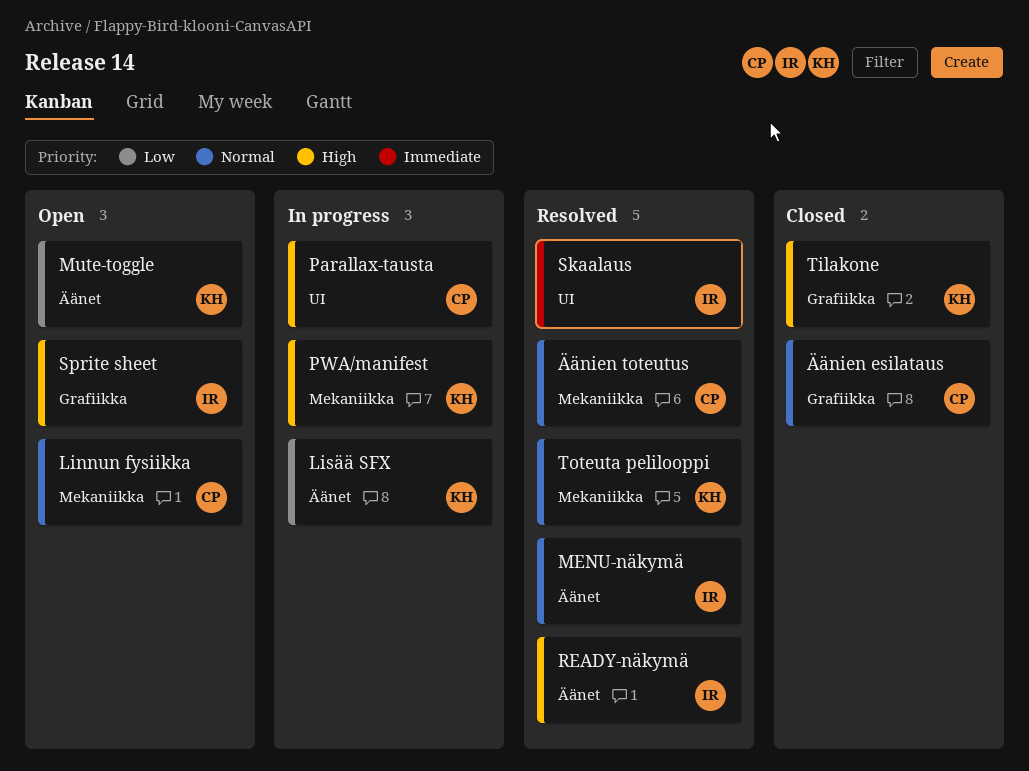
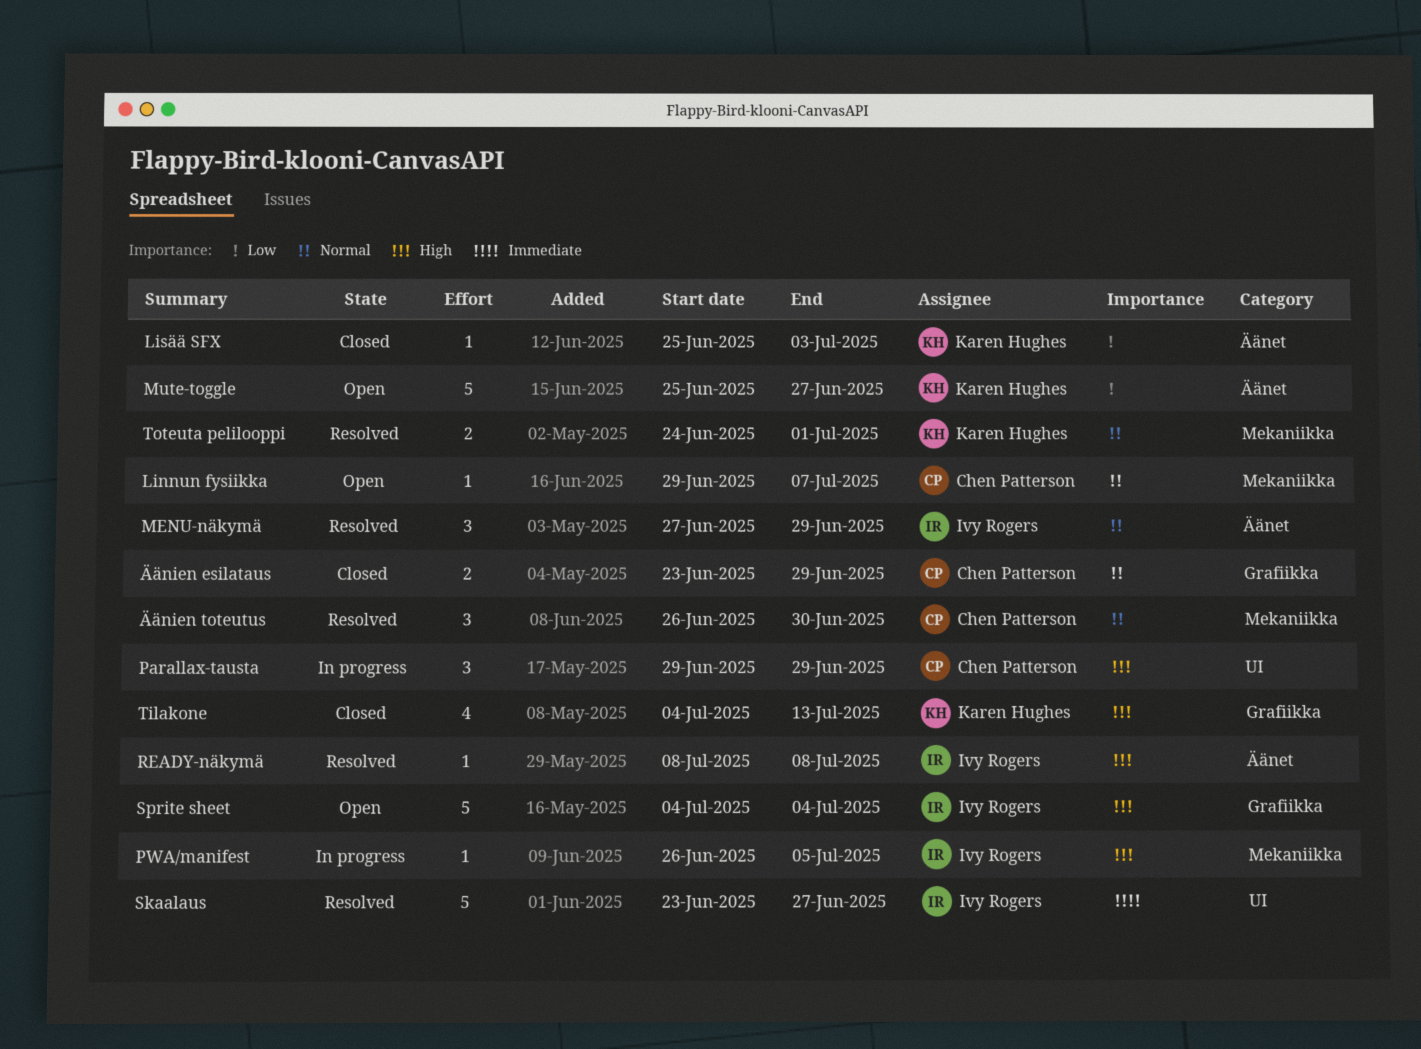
Lisää SFX, status: In progress -> Closed
PWA/manifest, owner: Karen Hughes -> Ivy Rogers

